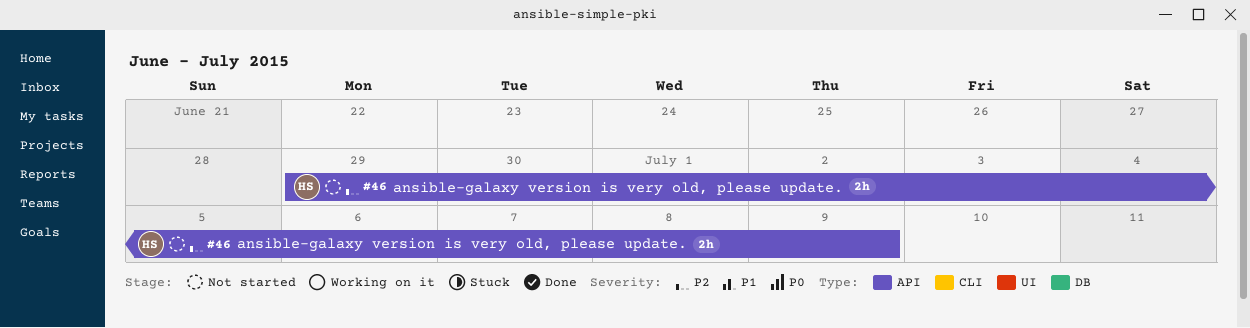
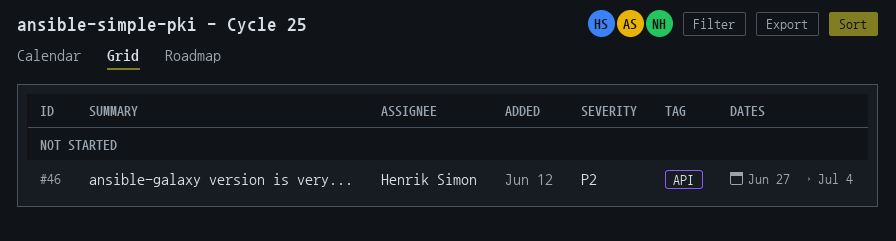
#46, start: Jun 29 -> Jun 27
#46, due: Jul 9 -> Jul 4

